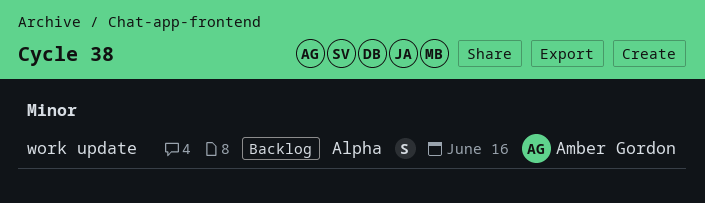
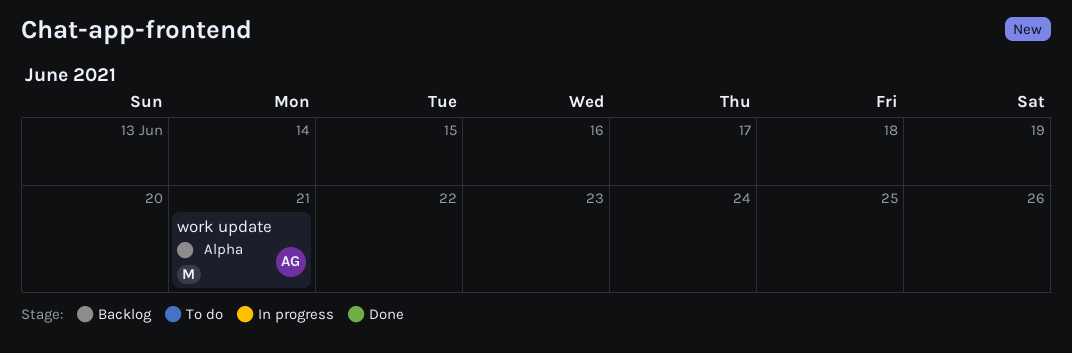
work update, estimate: S -> M
work update, due: Jun 16 -> Jun 21

